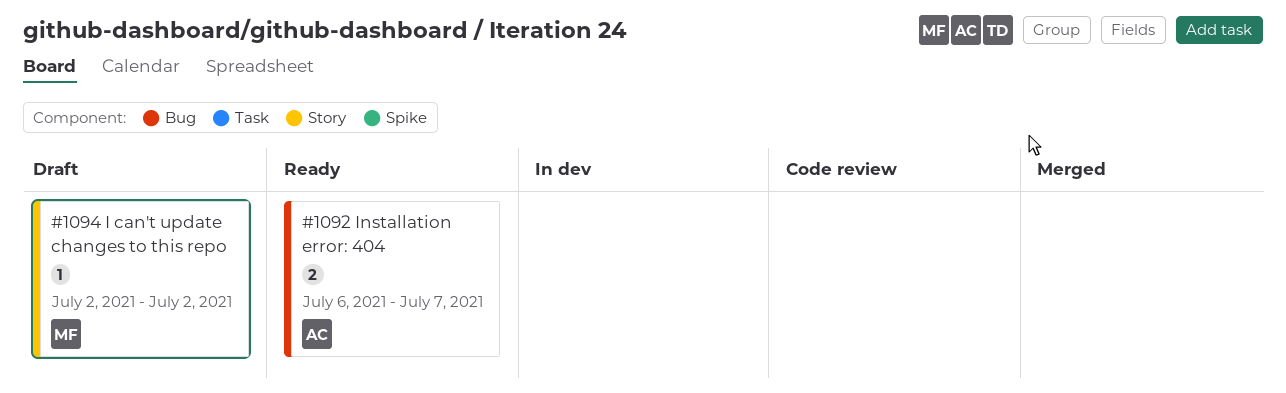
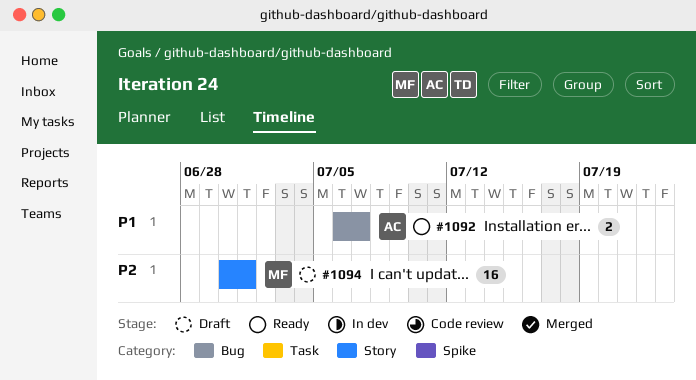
#1094, estimate: 1 -> 16
#1094, start: Jul 2 -> Jun 30
#1094, due: Jul 2 -> Jul 1

